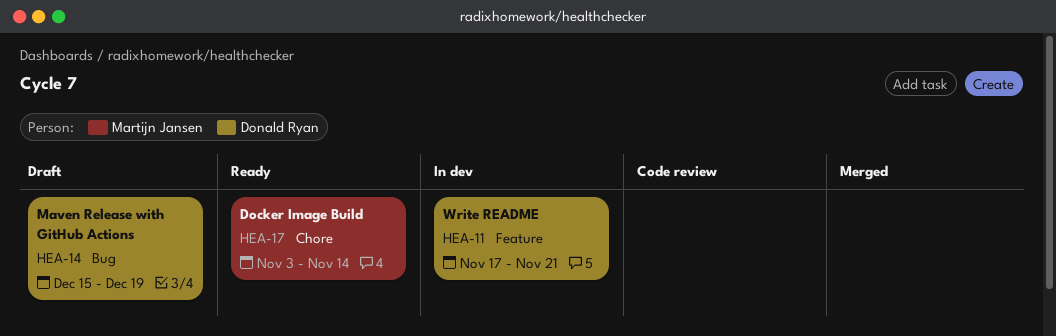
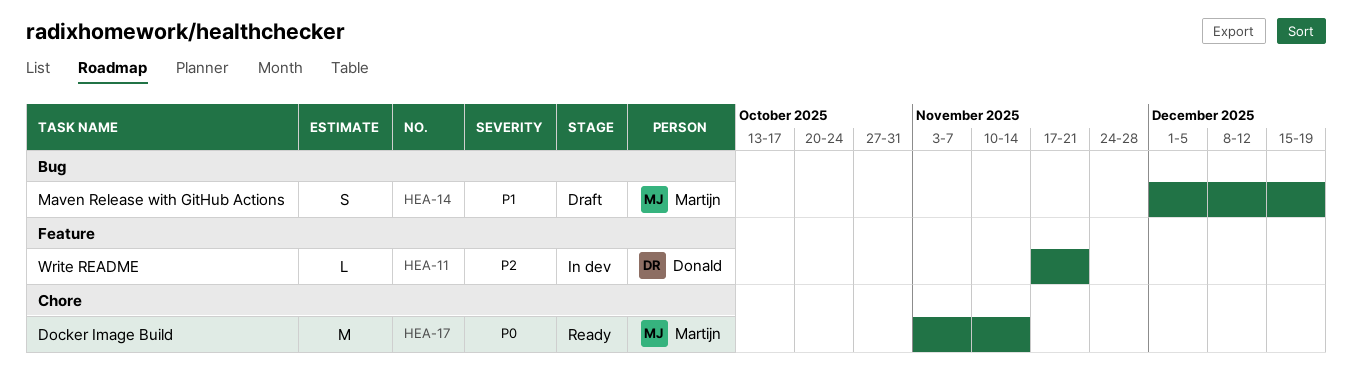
HEA-14, owner: Donald Ryan -> Martijn Jansen
HEA-14, start: Dec 15 -> Dec 1

